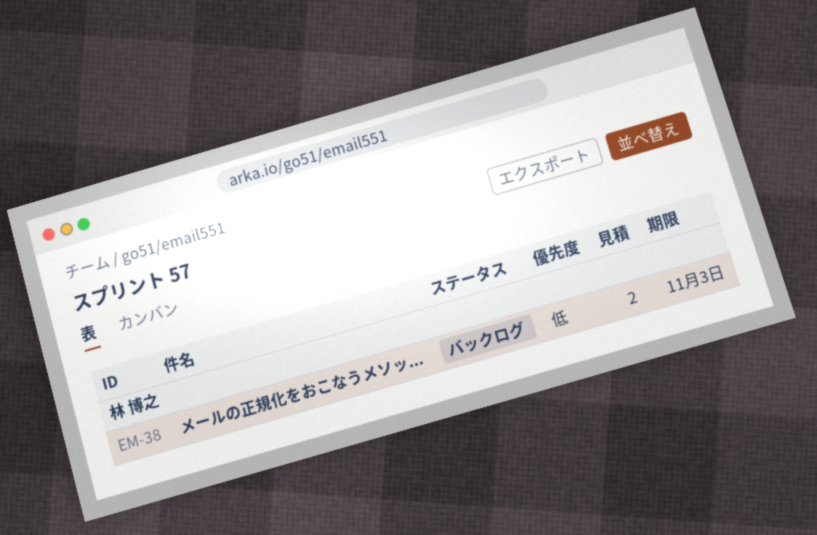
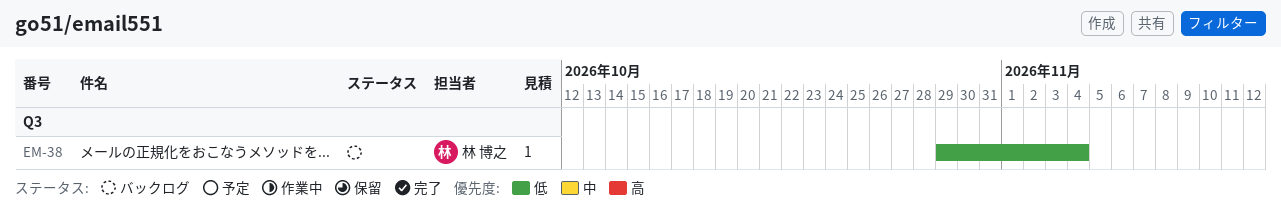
EM-38, estimate: 2 -> 1
EM-38, due: Nov 3 -> Nov 4

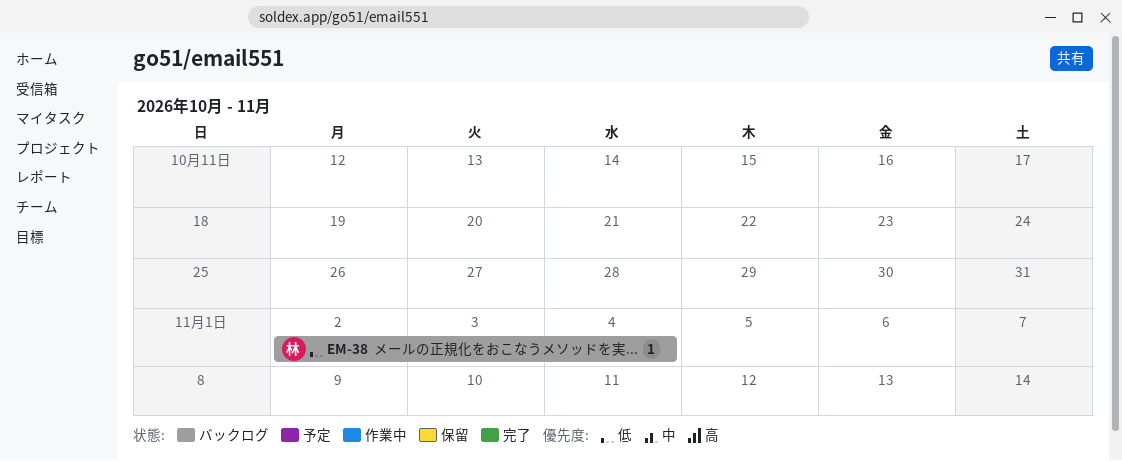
EM-38, start: Oct 29 -> Nov 2

